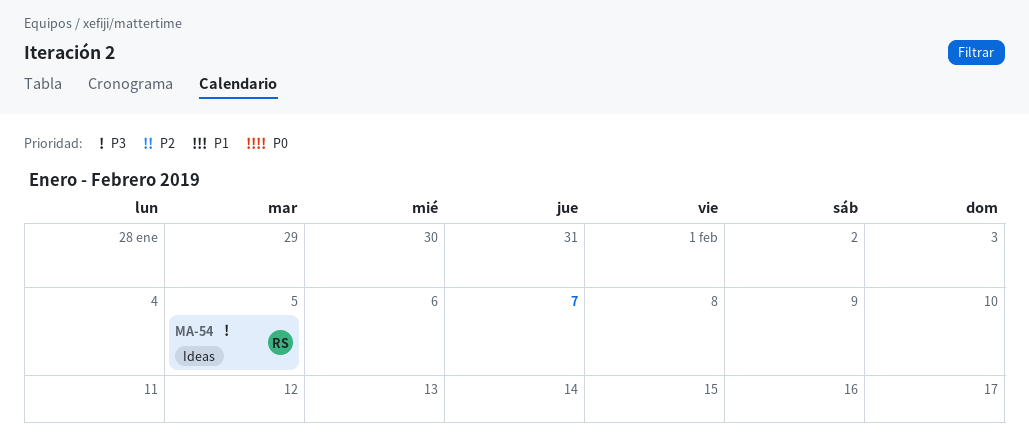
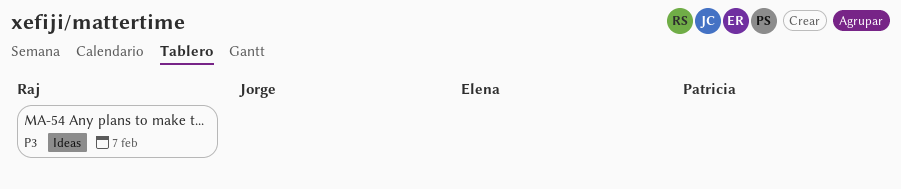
MA-54, due: Feb 5 -> Feb 7

